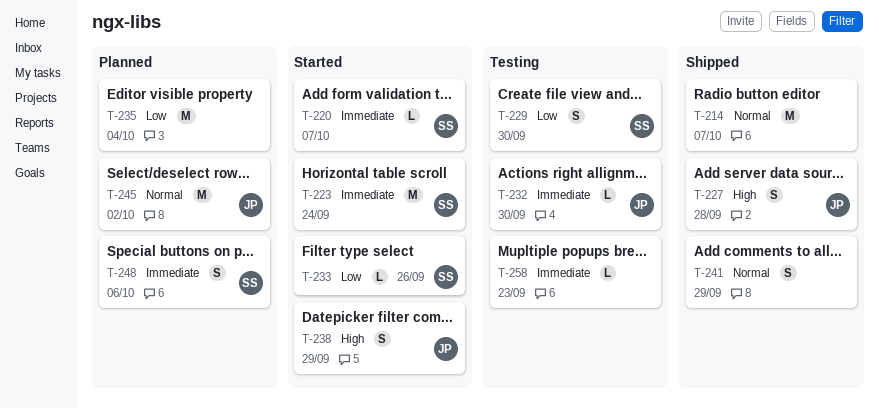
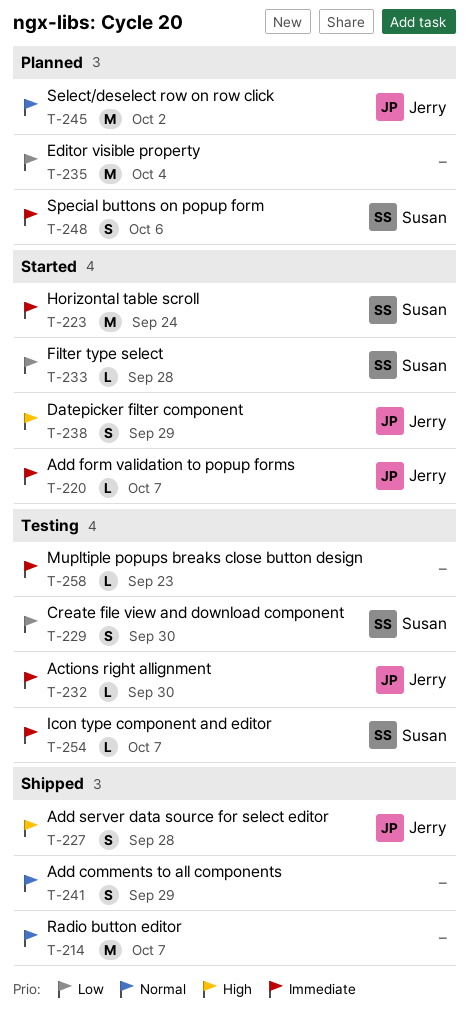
T-220, owner: Susan -> Jerry
T-233, due: Sep 26 -> Sep 28
T-254: none -> present

